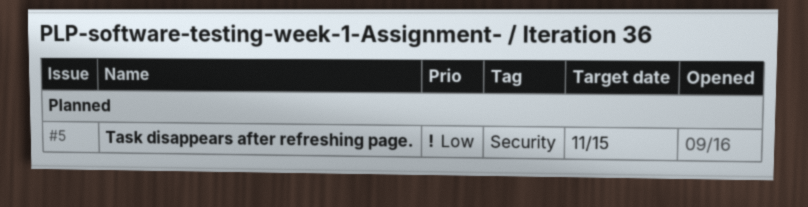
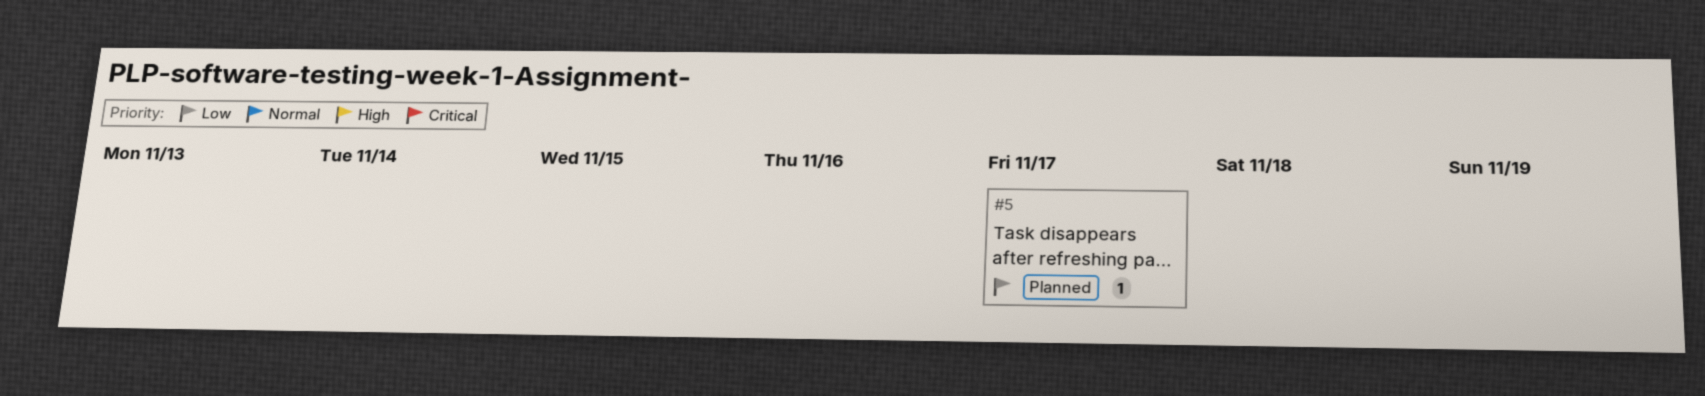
#5, due: Nov 15 -> Nov 17

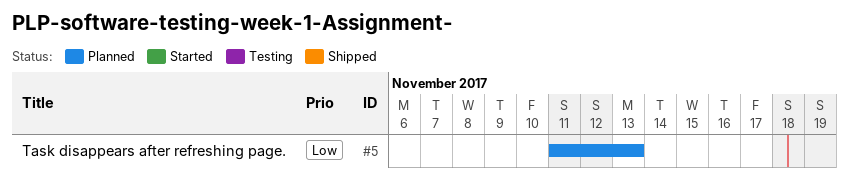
#5, due: Nov 17 -> Nov 13

